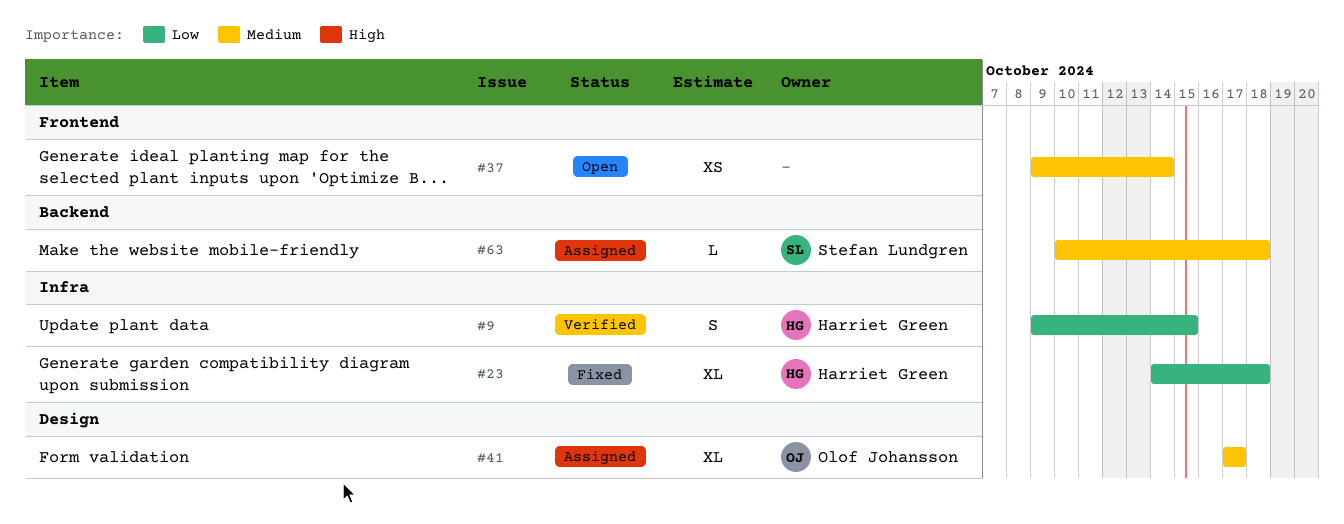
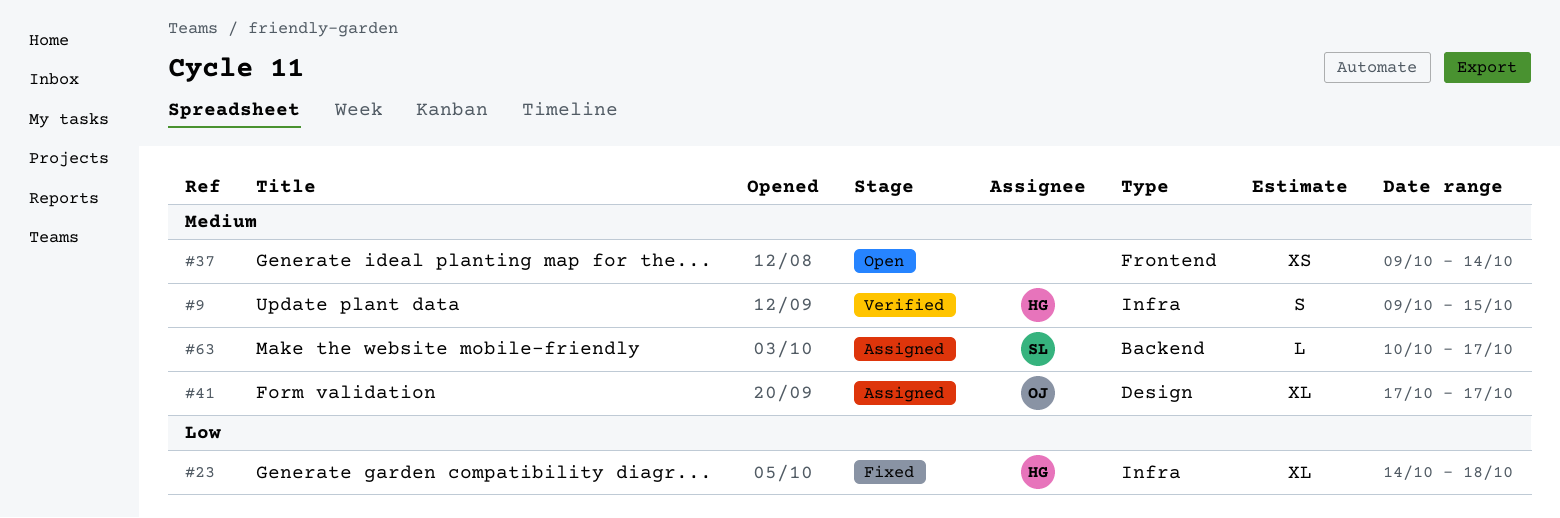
#9, priority: Low -> Medium
#63, due: Oct 18 -> Oct 17

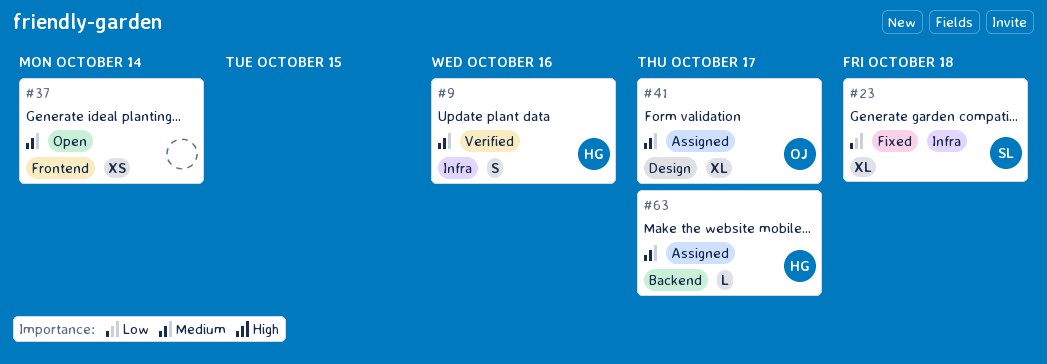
#9, due: Oct 15 -> Oct 16
#23, owner: HG -> SL
#63, owner: SL -> HG

